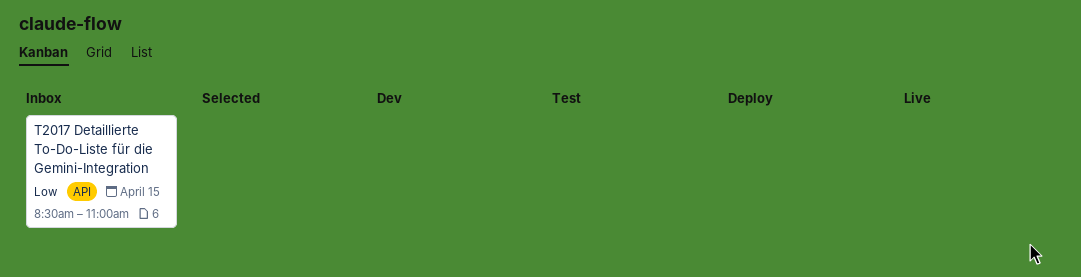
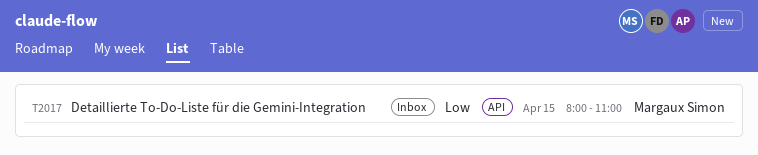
T2017, begins: 08:30 -> 08:00

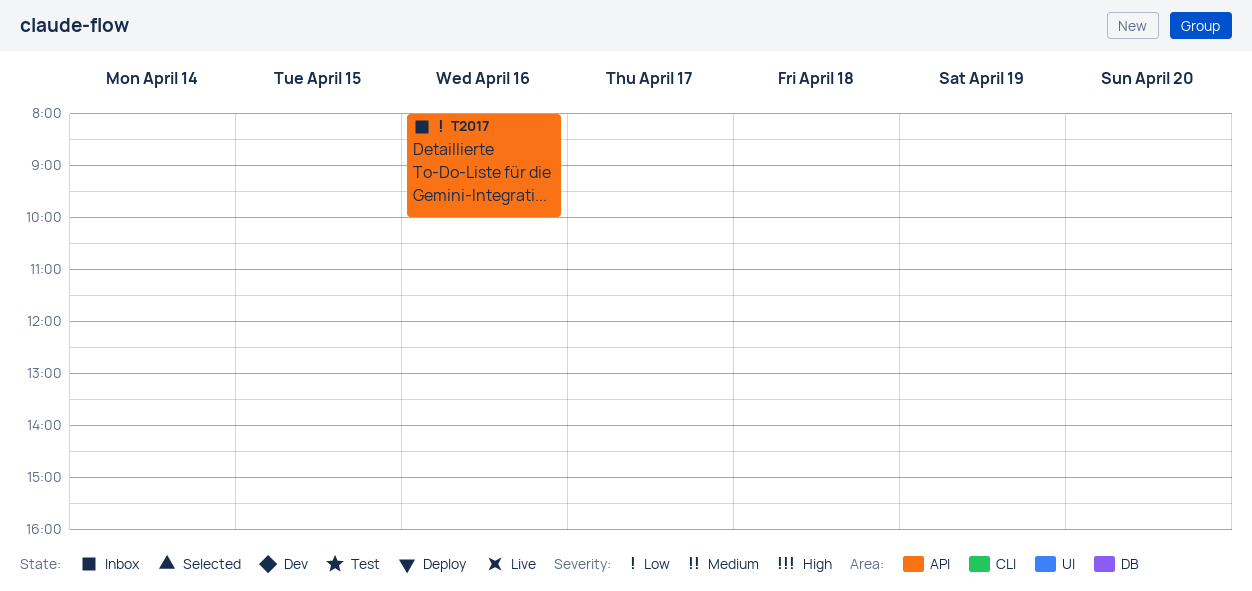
T2017, day: Apr 15 -> Apr 16
T2017, ends: 11:00 -> 10:00

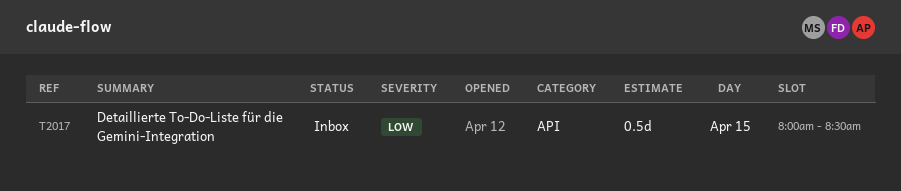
T2017, day: Apr 16 -> Apr 15
T2017, ends: 10:00 -> 08:30

